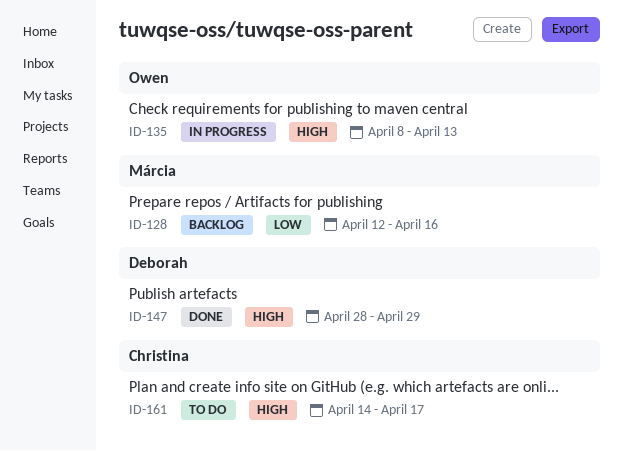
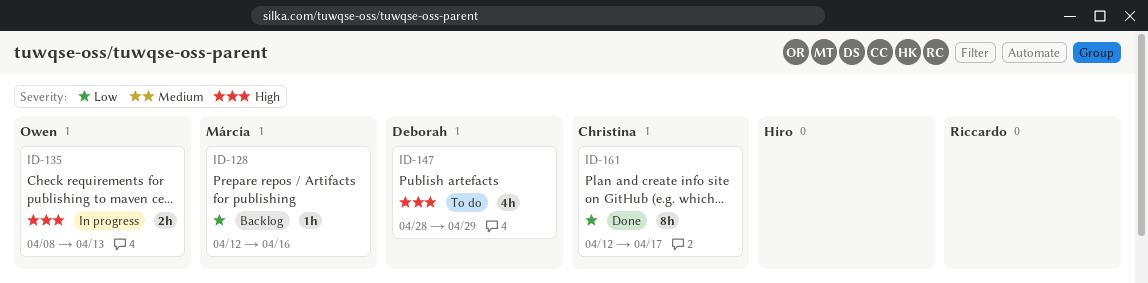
ID-147, status: Done -> To do
ID-161, status: To do -> Done
ID-161, priority: High -> Low
ID-161, start: Apr 14 -> Apr 12

